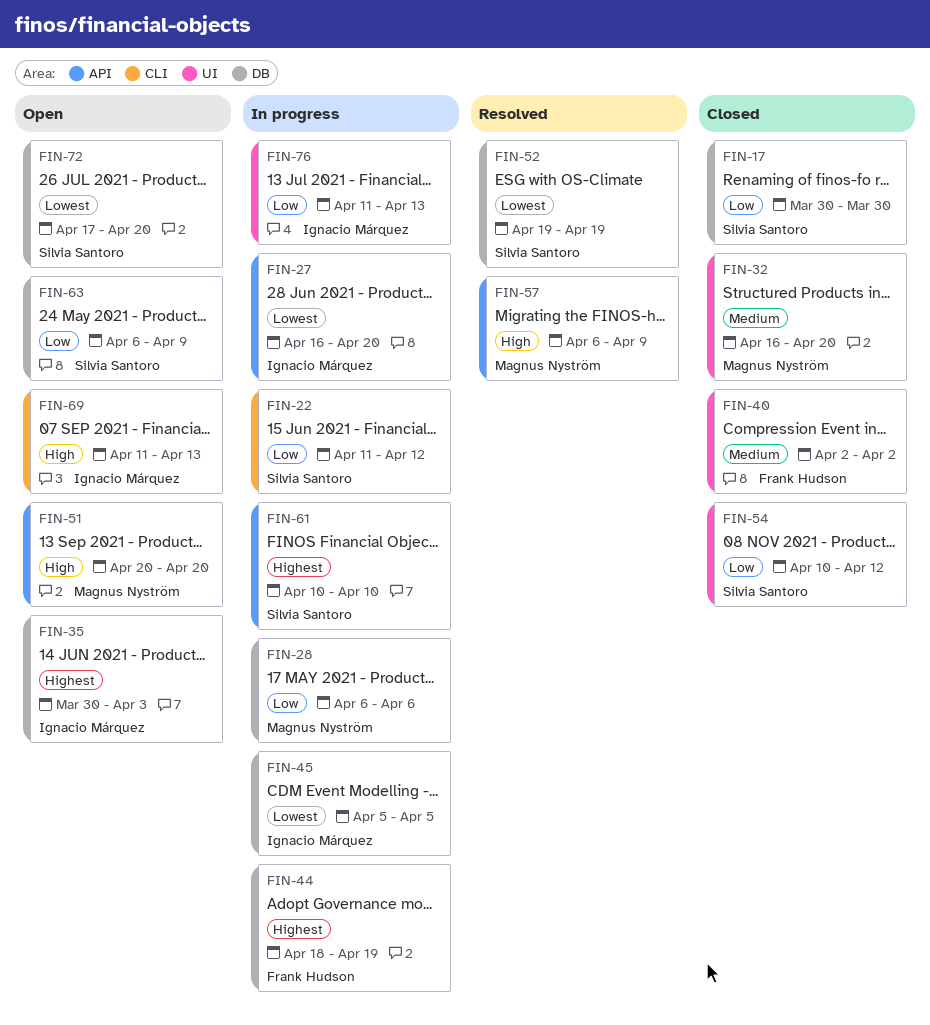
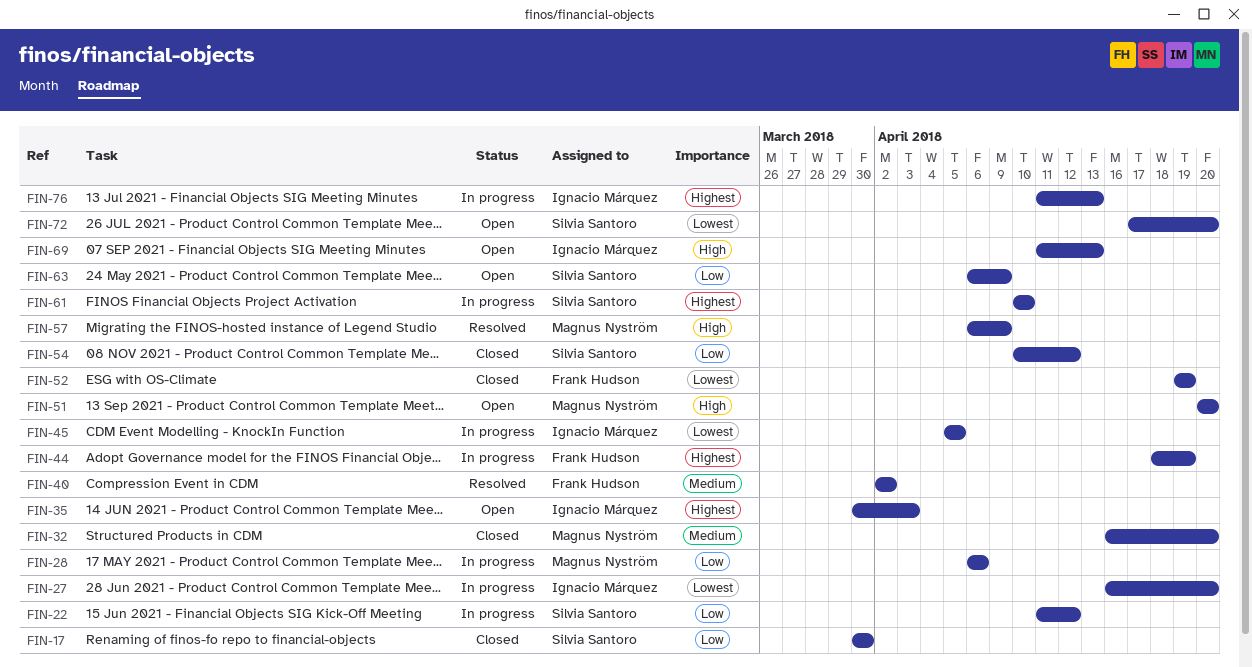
FIN-40, status: Closed -> Resolved
FIN-52, status: Resolved -> Closed
FIN-52, owner: Silvia Santoro -> Frank Hudson
FIN-76, priority: Low -> Highest

